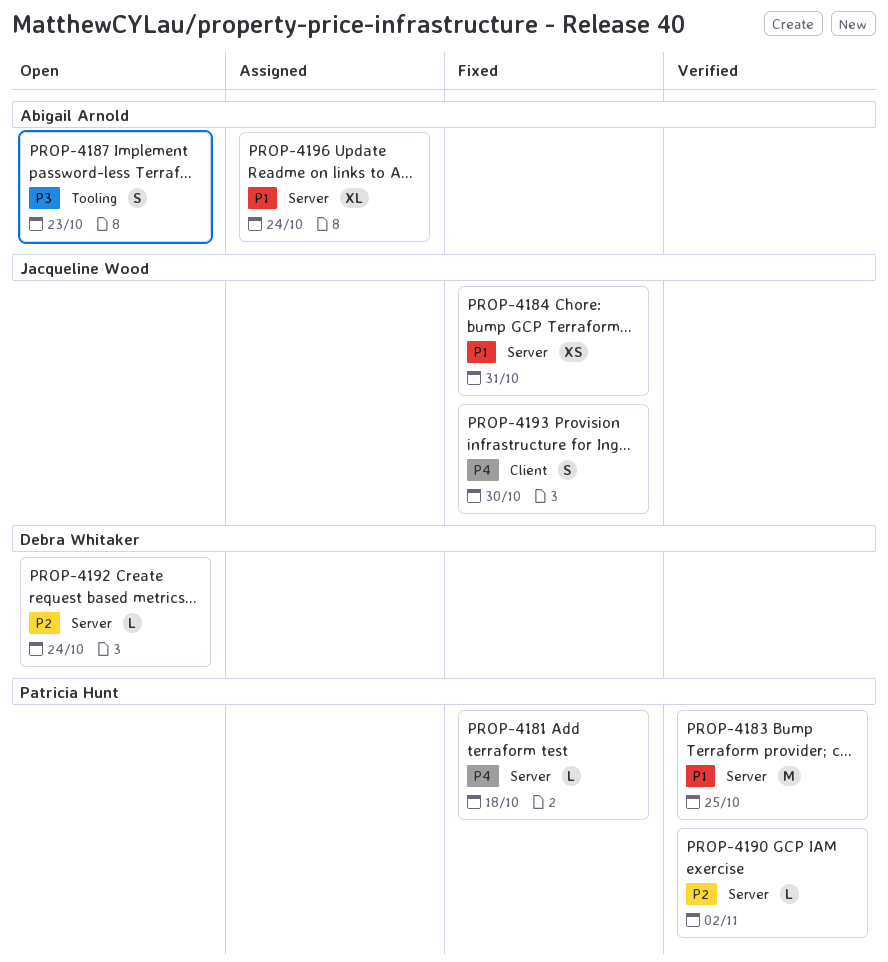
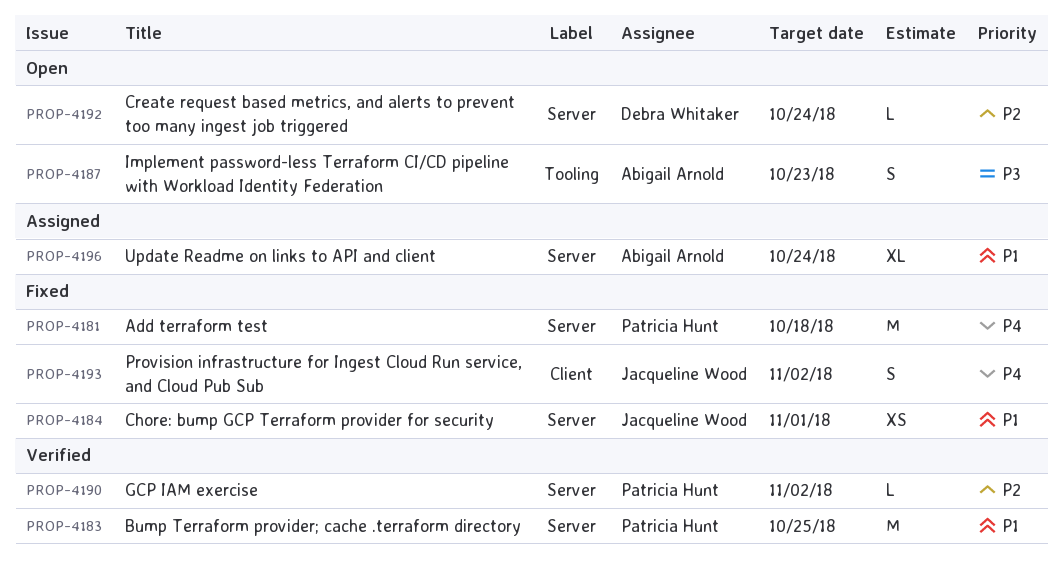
PROP-4181, estimate: L -> M
PROP-4184, due: Oct 31 -> Nov 1
PROP-4193, due: Oct 30 -> Nov 2

